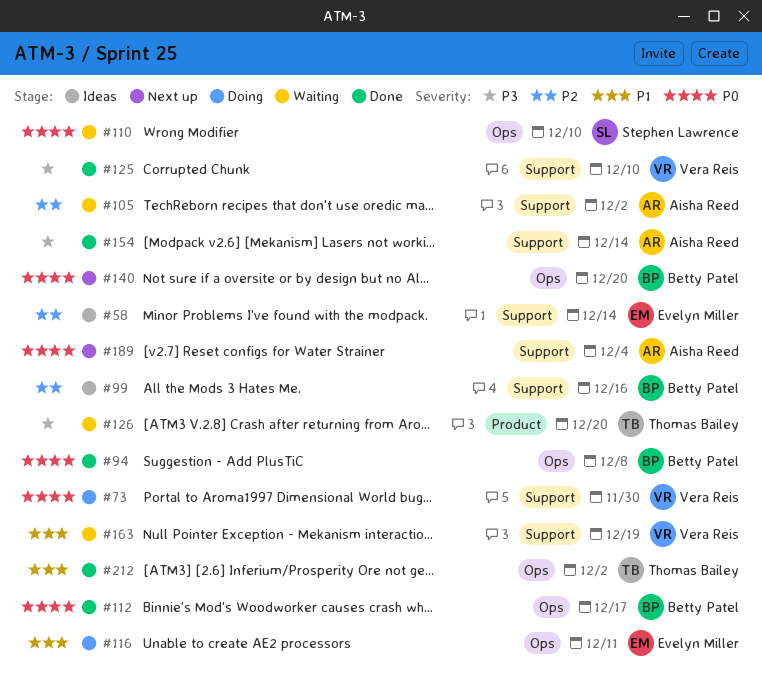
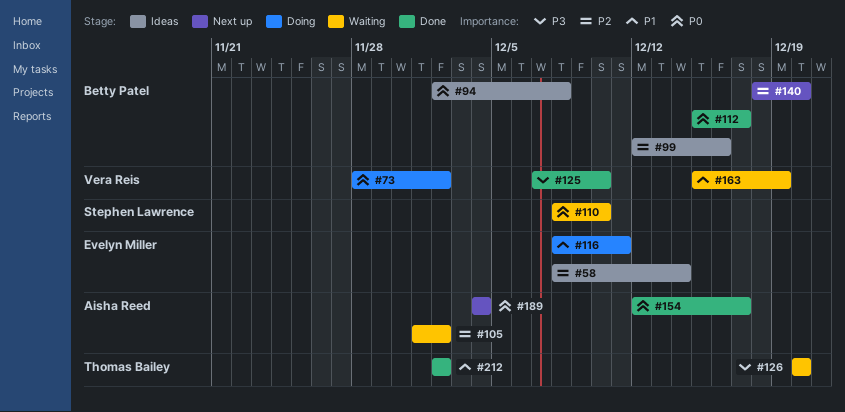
#73, due: Nov 30 -> Dec 2
#94, status: Done -> Ideas
#140, priority: P0 -> P2
#154, priority: P3 -> P0
#154, due: Dec 14 -> Dec 17

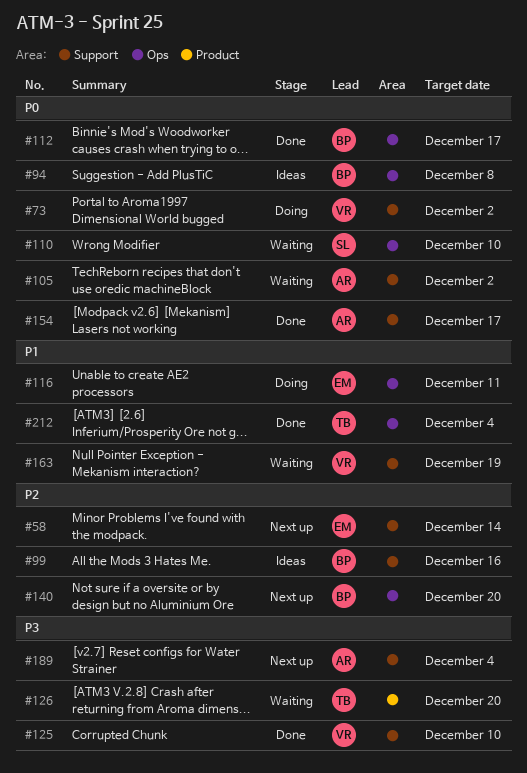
#58, status: Ideas -> Next up
#105, priority: P2 -> P0
#189, priority: P0 -> P3
#212, due: Dec 2 -> Dec 4

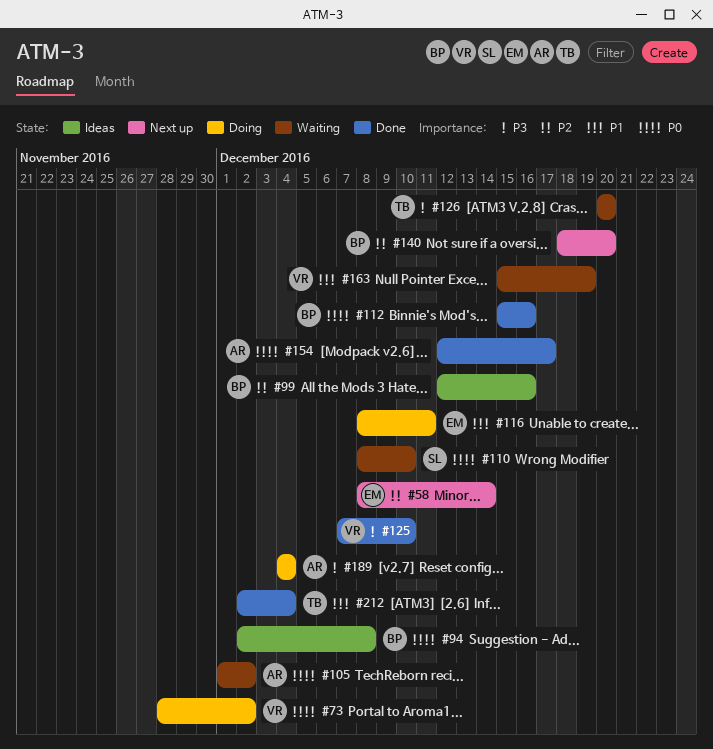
#112, due: Dec 17 -> Dec 16
#189, status: Next up -> Doing

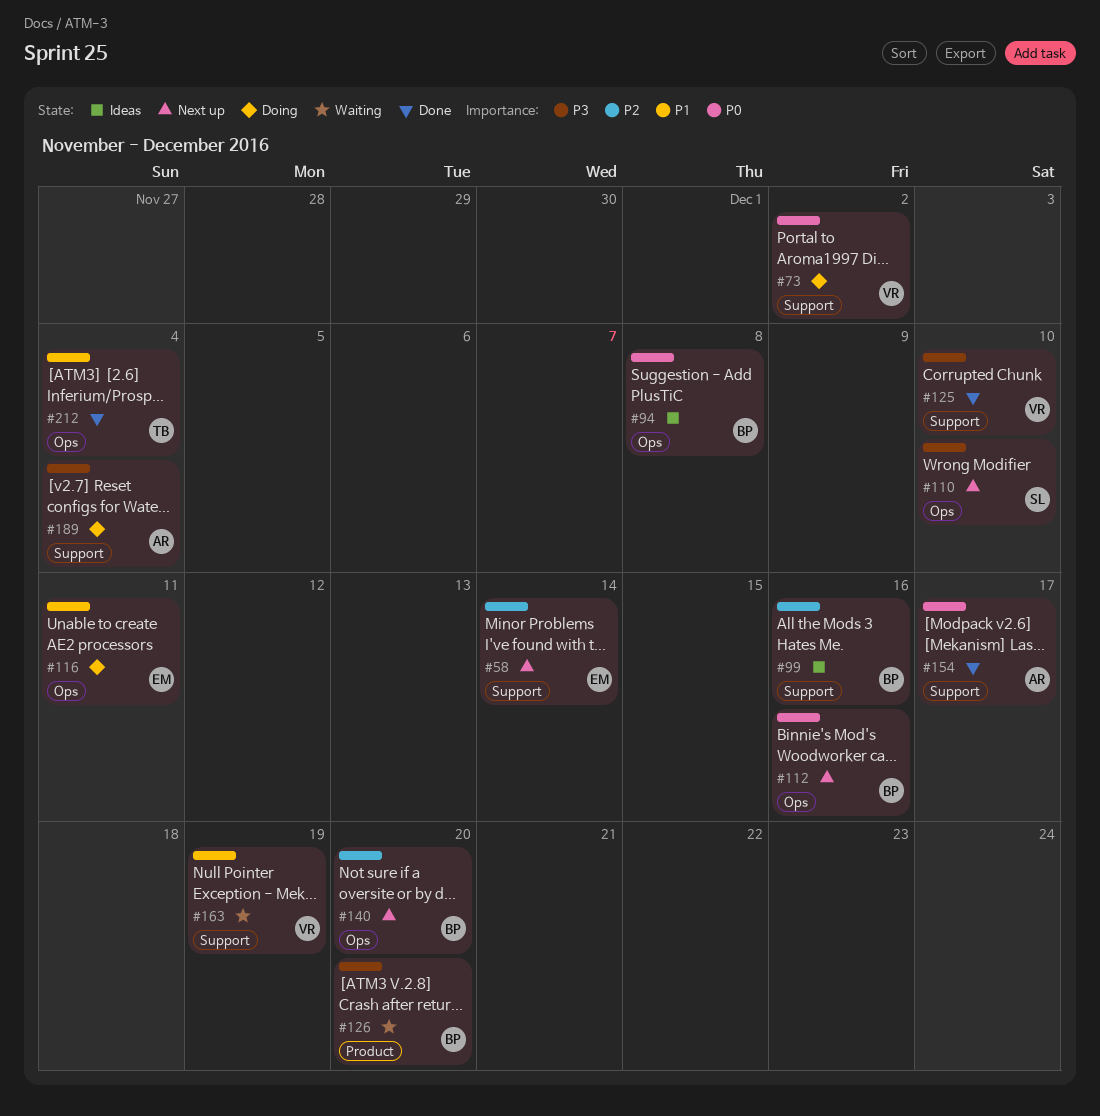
#105: present -> none
#110, status: Waiting -> Next up
#110, priority: P0 -> P3
#112, status: Done -> Next up
#126, owner: TB -> BP

